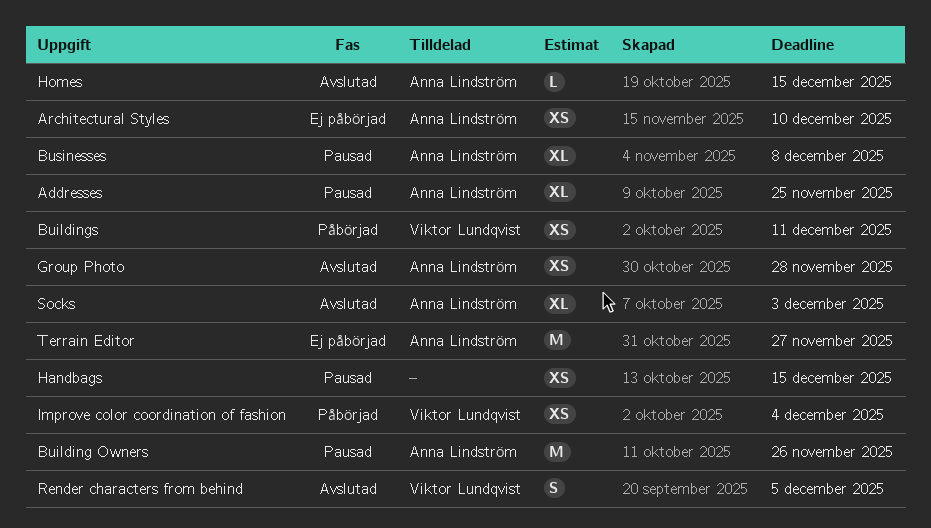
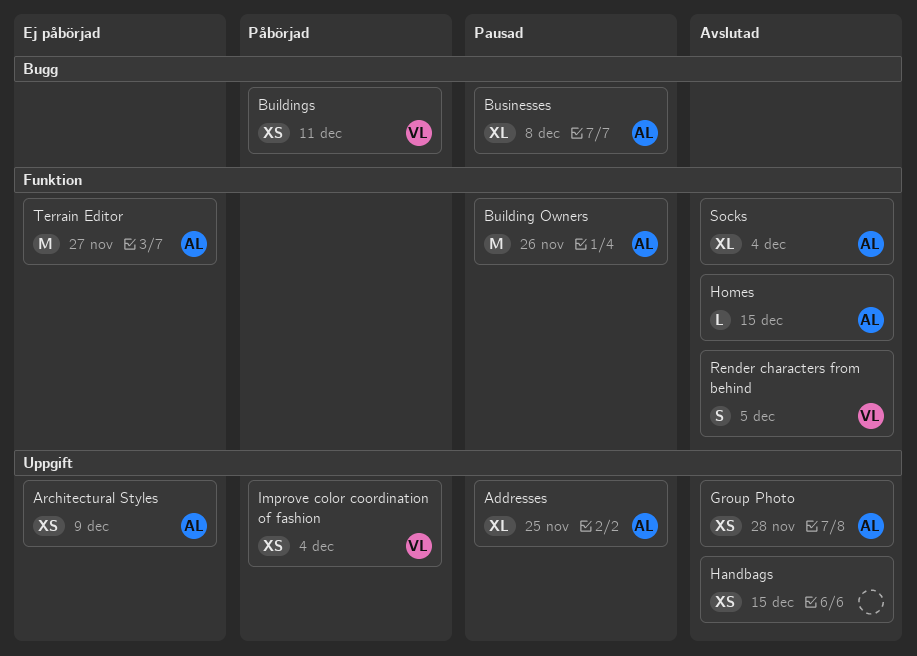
Architectural Styles, due: Dec 10 -> Dec 9
Handbags, status: Pausad -> Avslutad
Socks, due: Dec 3 -> Dec 4

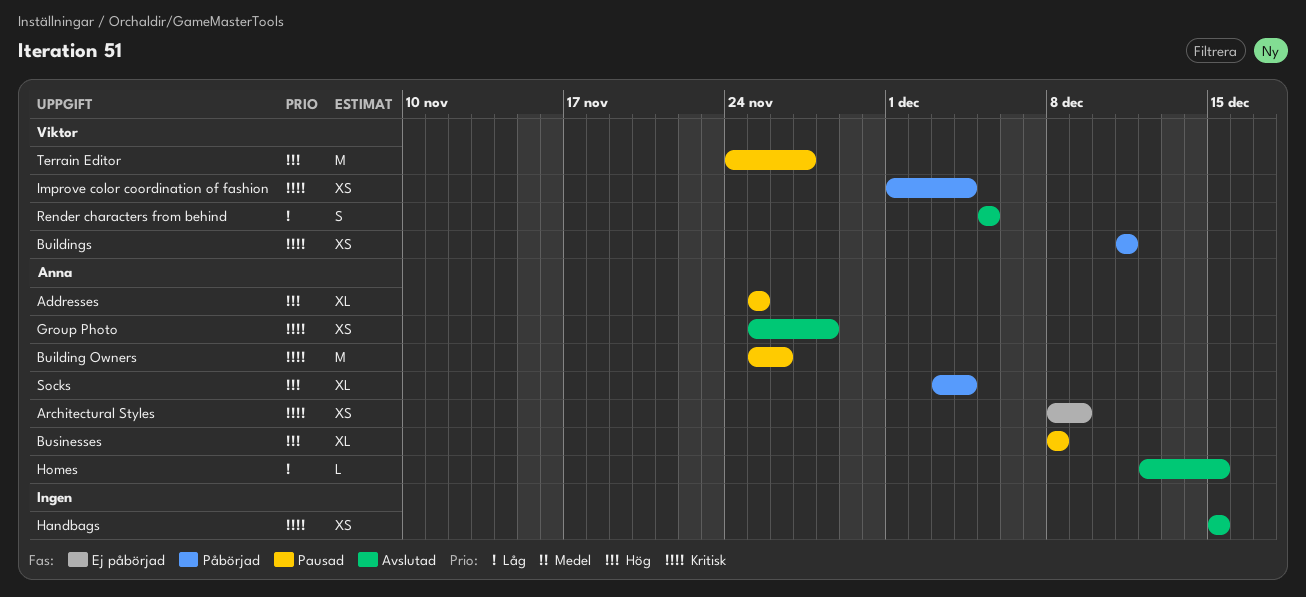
Socks, status: Avslutad -> Påbörjad
Terrain Editor, status: Ej påbörjad -> Pausad
Terrain Editor, owner: Anna -> Viktor

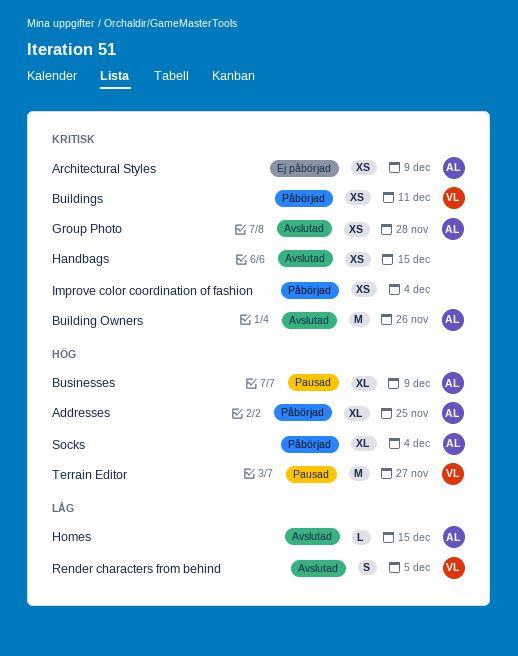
Addresses, status: Pausad -> Påbörjad
Building Owners, status: Pausad -> Avslutad
Businesses, due: Dec 8 -> Dec 9
Improve color coordination of fashion, owner: Viktor -> none

